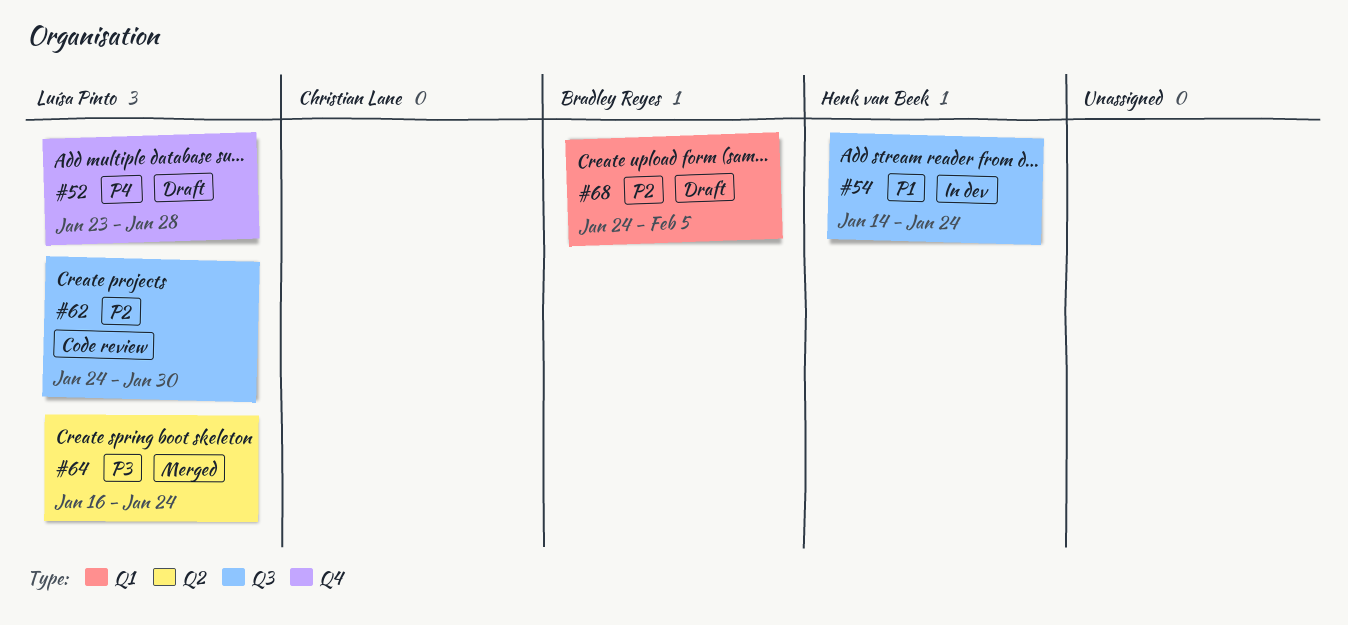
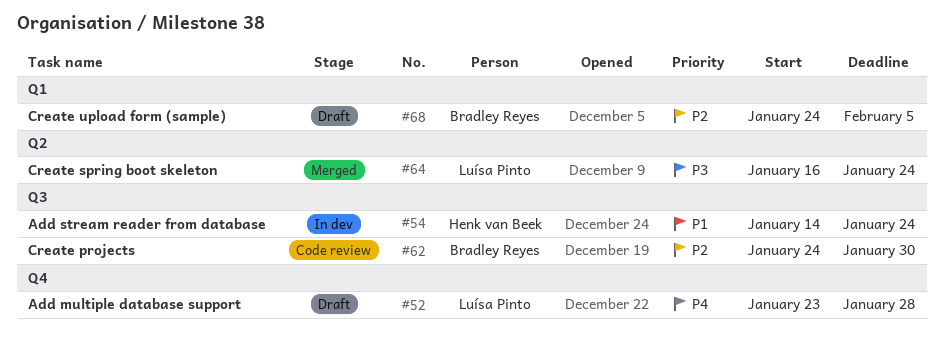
#62, owner: Luísa Pinto -> Bradley Reyes

